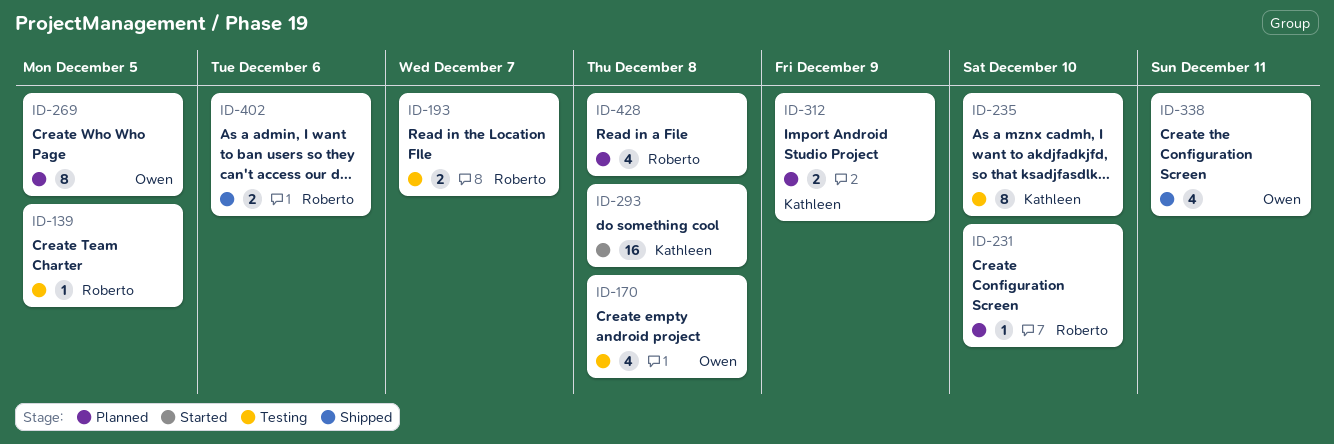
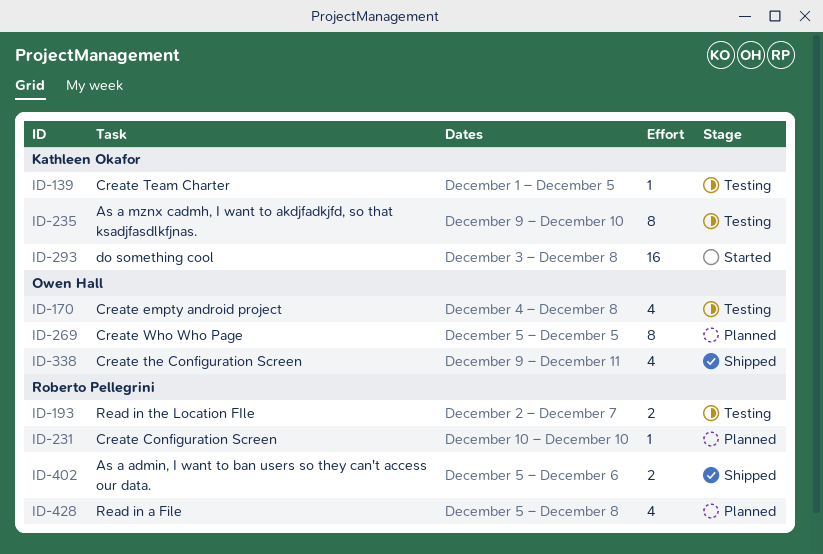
ID-139, owner: Roberto Pellegrini -> Kathleen Okafor
ID-312: present -> none

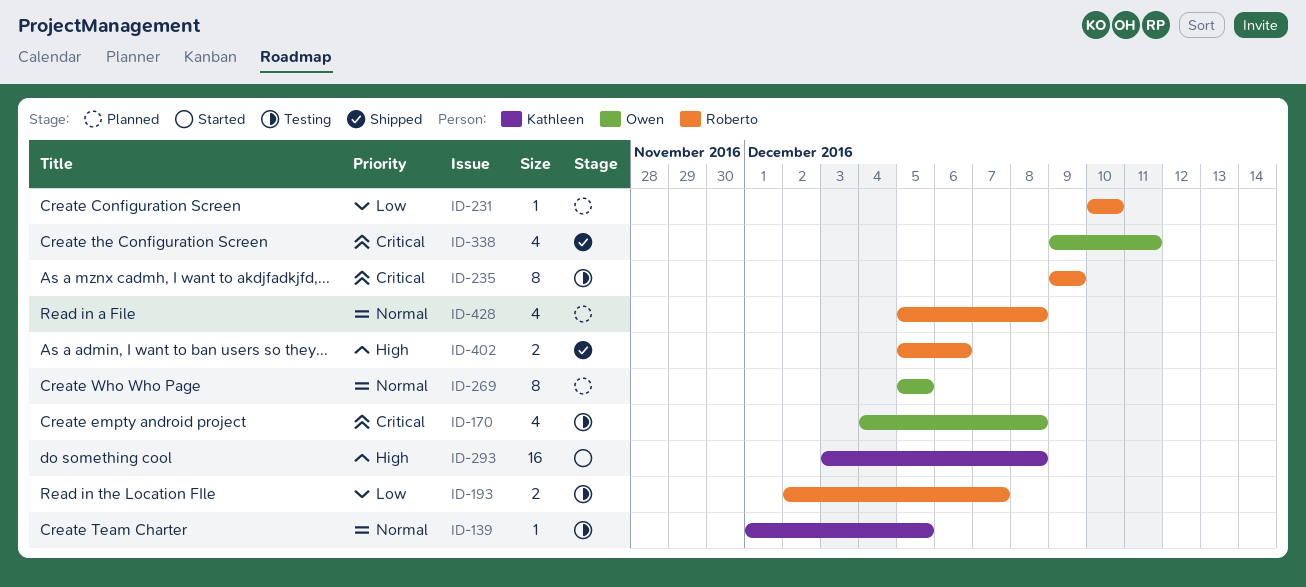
ID-235, owner: Kathleen Okafor -> Roberto Pellegrini
ID-235, due: Dec 10 -> Dec 9

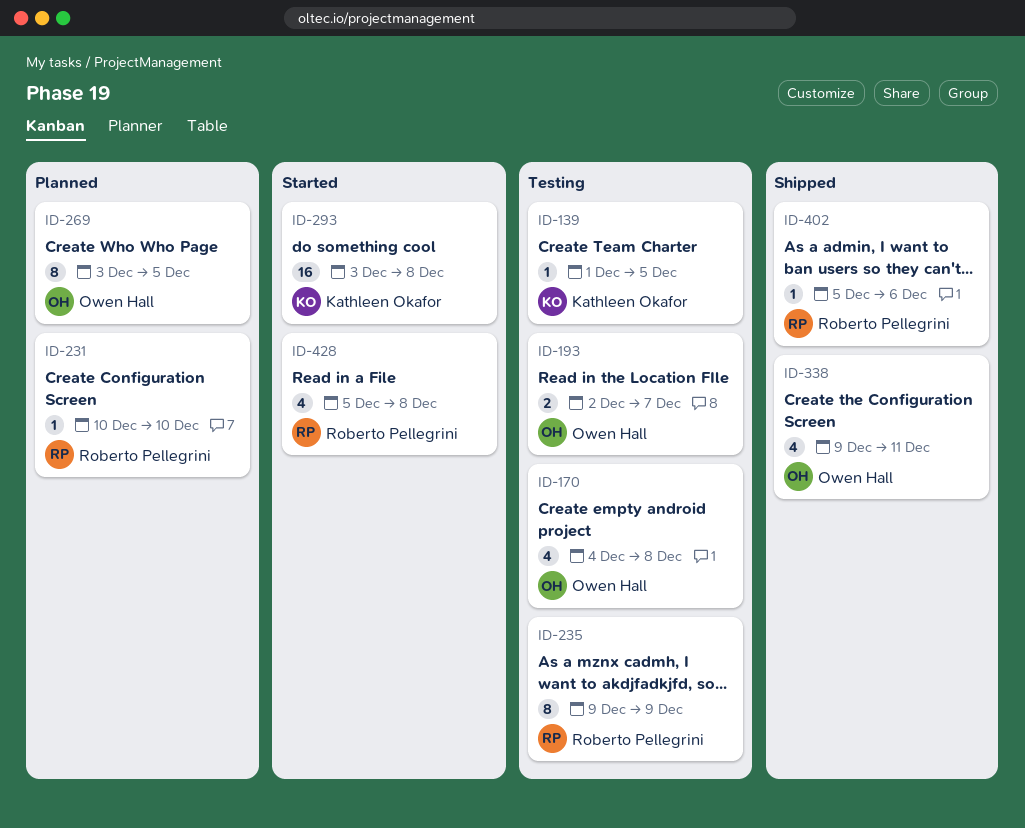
ID-193, owner: Roberto Pellegrini -> Owen Hall
ID-269, start: Dec 5 -> Dec 3
ID-402, estimate: 2 -> 1
ID-428, status: Planned -> Started

